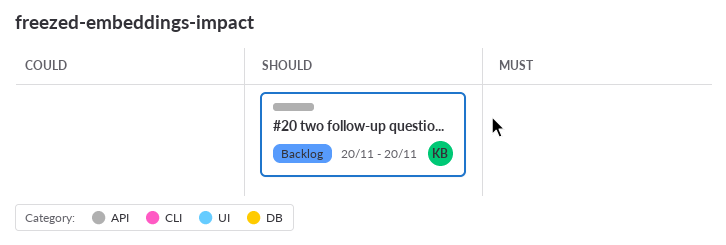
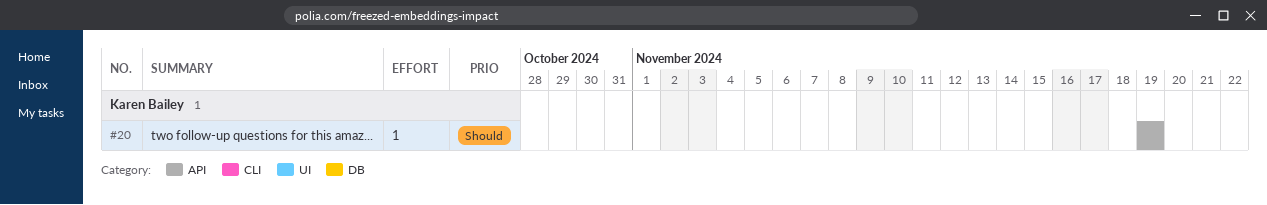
#20, start: Nov 20 -> Nov 19
#20, due: Nov 20 -> Nov 19

